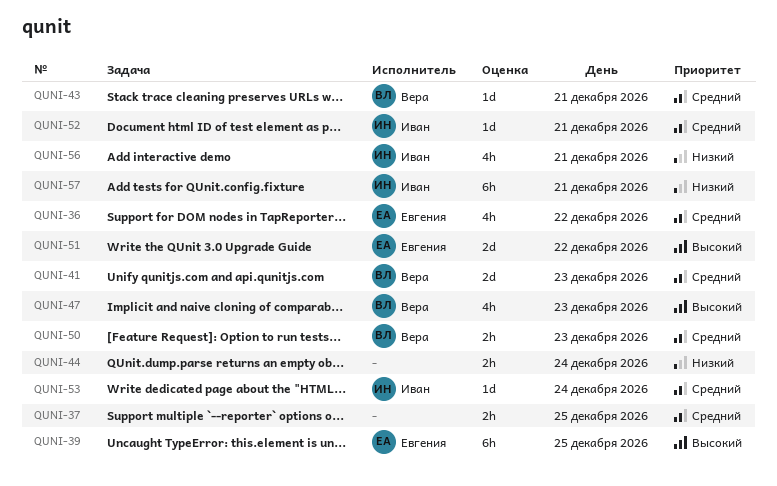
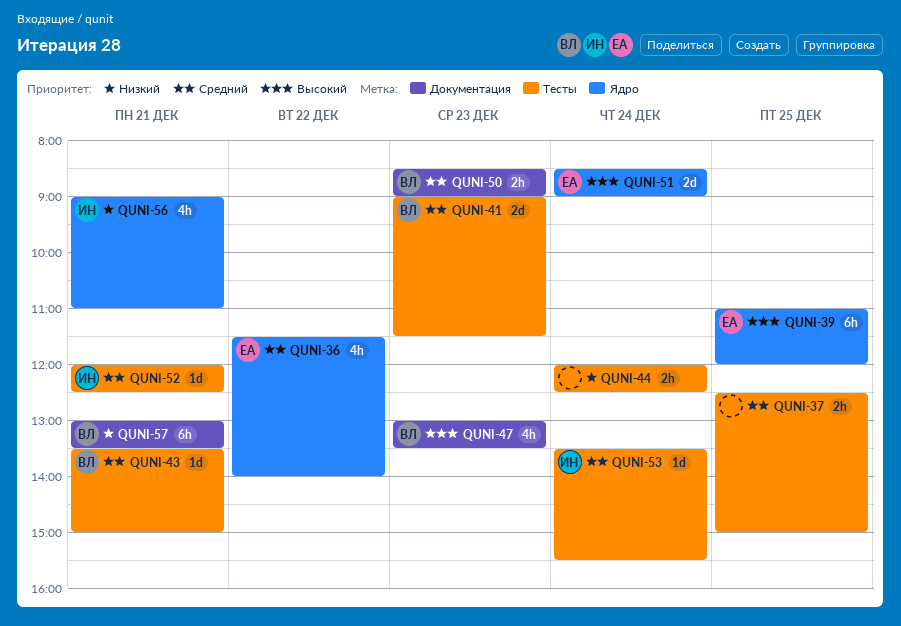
QUNI-51, day: Dec 22 -> Dec 24
QUNI-57, owner: Иван -> Вера

